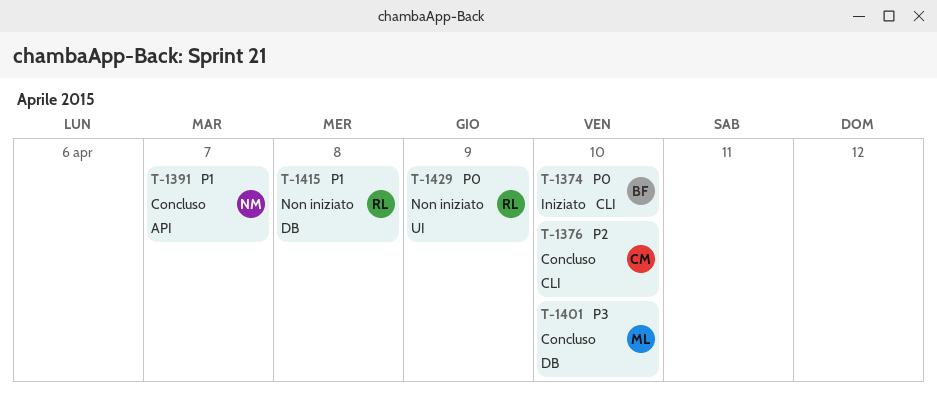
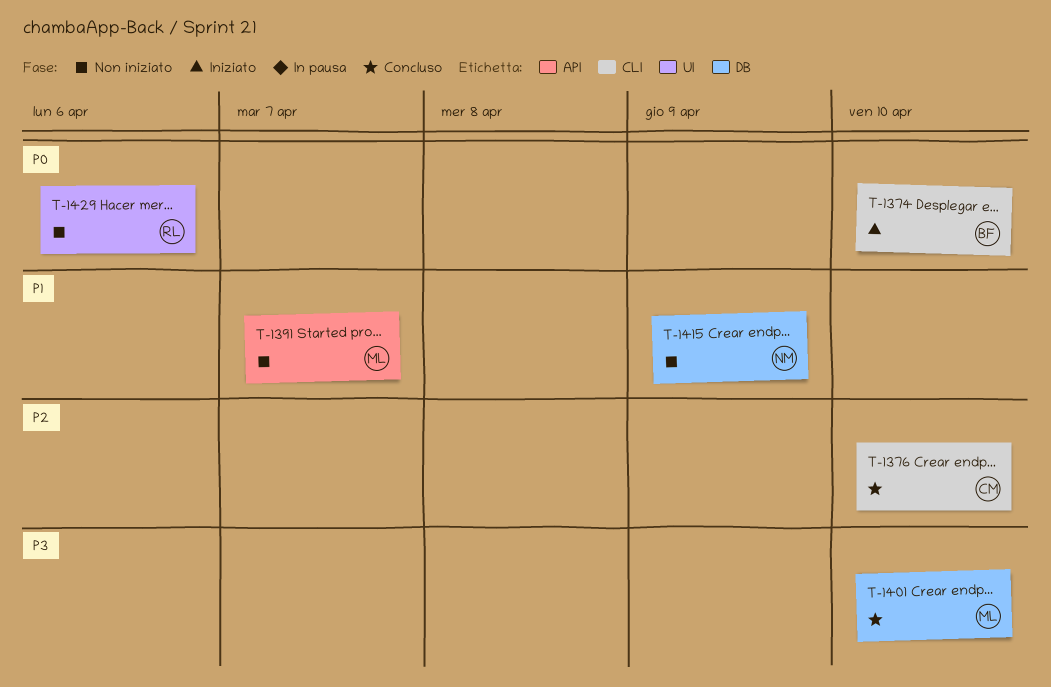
T-1391, status: Concluso -> Non iniziato
T-1391, owner: NM -> ML
T-1415, owner: RL -> NM
T-1415, due: Apr 8 -> Apr 9
T-1429, due: Apr 9 -> Apr 6

